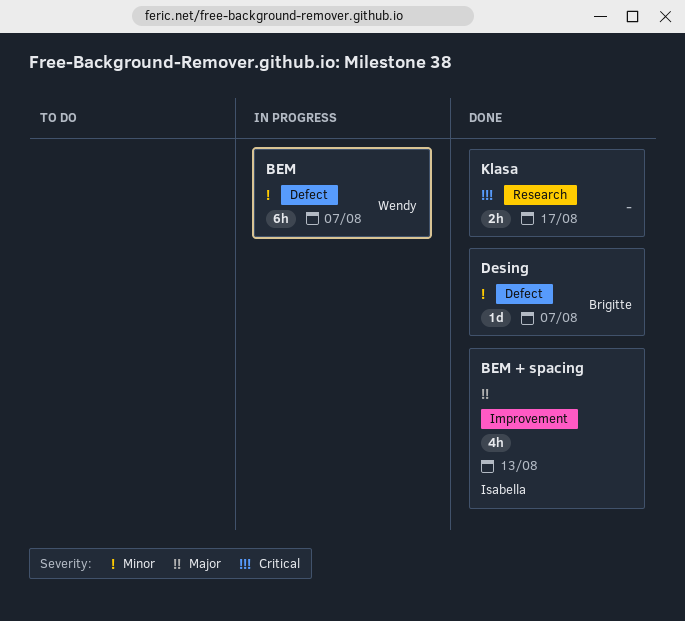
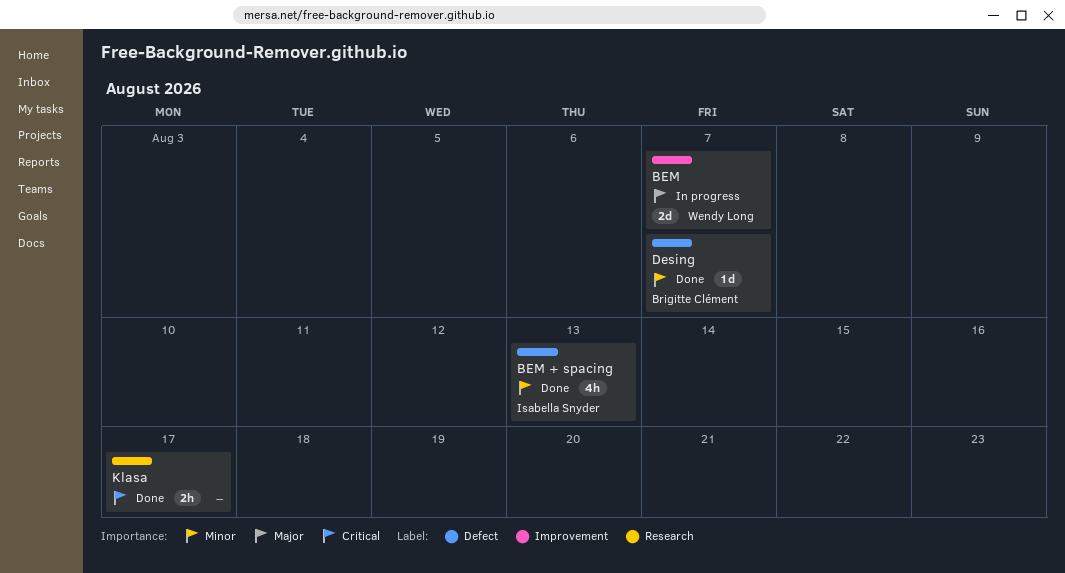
BEM, priority: Minor -> Major
BEM, label: Defect -> Improvement
BEM, estimate: 6h -> 2d
BEM + spacing, priority: Major -> Minor
BEM + spacing, label: Improvement -> Defect

